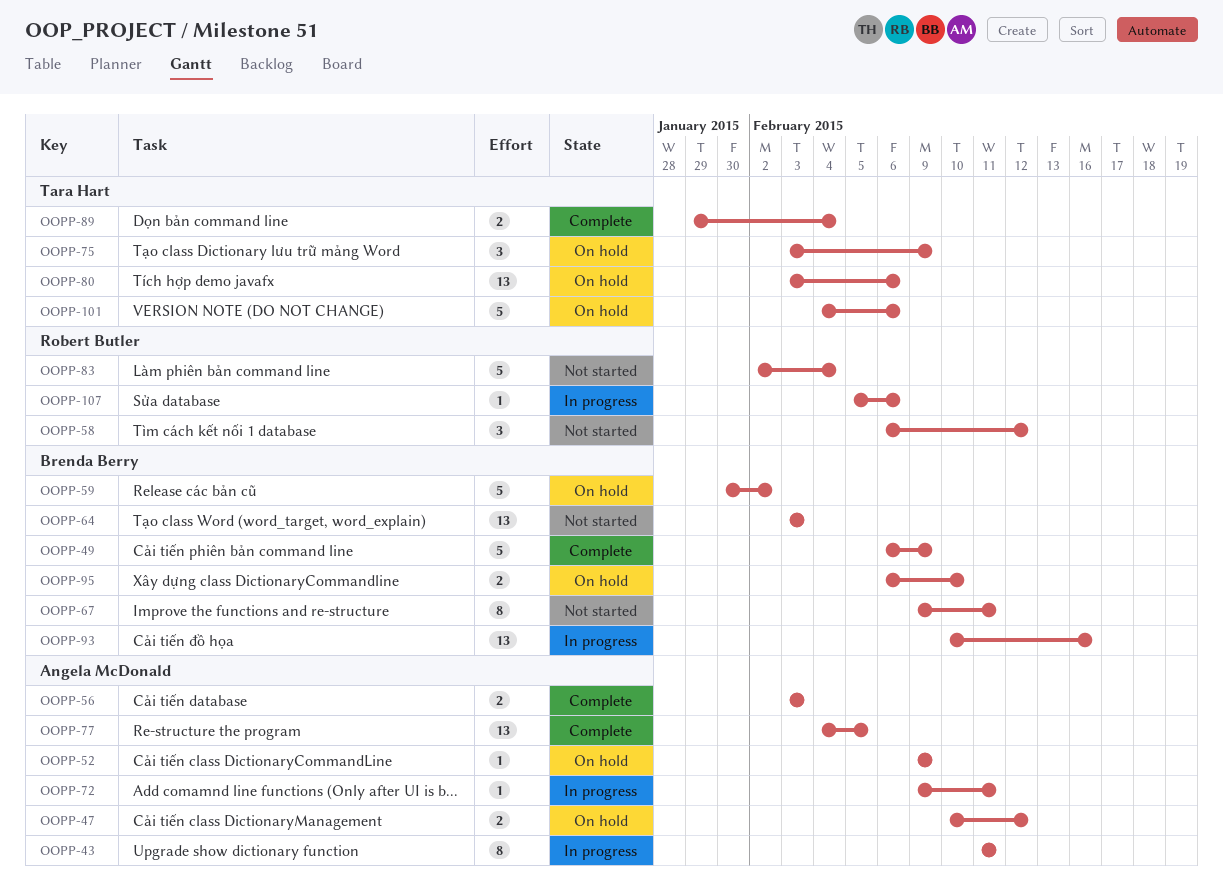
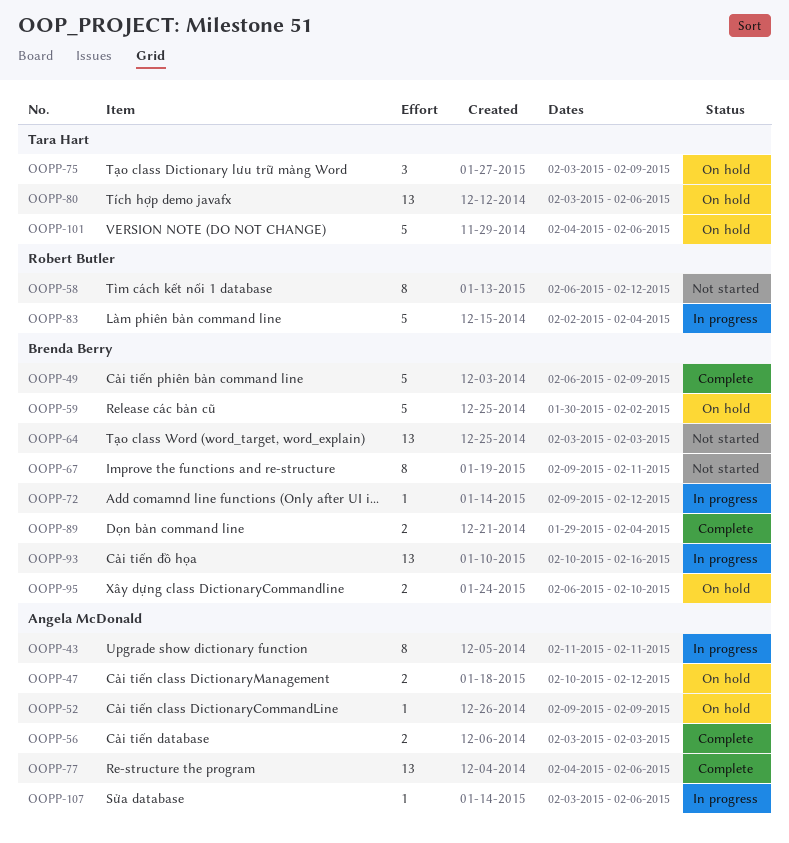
OOPP-58, estimate: 3 -> 8
OOPP-72, owner: Angela McDonald -> Brenda Berry
OOPP-72, due: Feb 11 -> Feb 12
OOPP-77, due: Feb 5 -> Feb 6
OOPP-83, status: Not started -> In progress
OOPP-89, owner: Tara Hart -> Brenda Berry
OOPP-107, owner: Robert Butler -> Angela McDonald
OOPP-107, start: Feb 5 -> Feb 3

